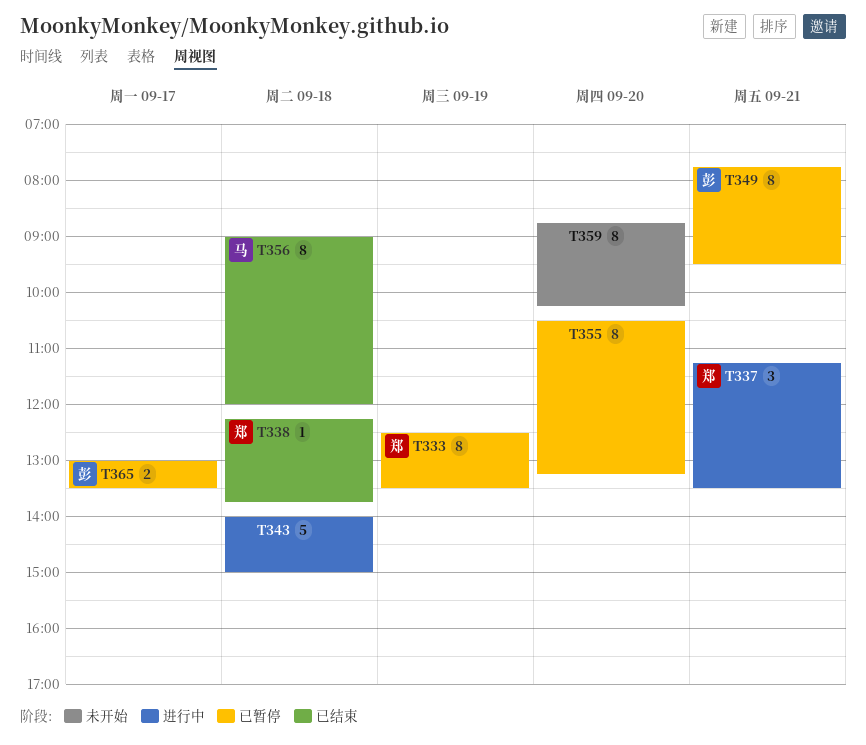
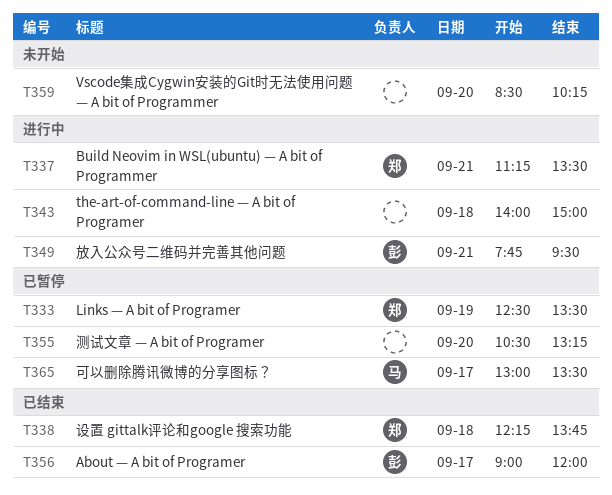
T349, status: 已暂停 -> 进行中
T356, owner: 马 -> 彭
T356, day: Sep 18 -> Sep 17
T359, begins: 08:45 -> 08:30
T365, owner: 彭 -> 马

